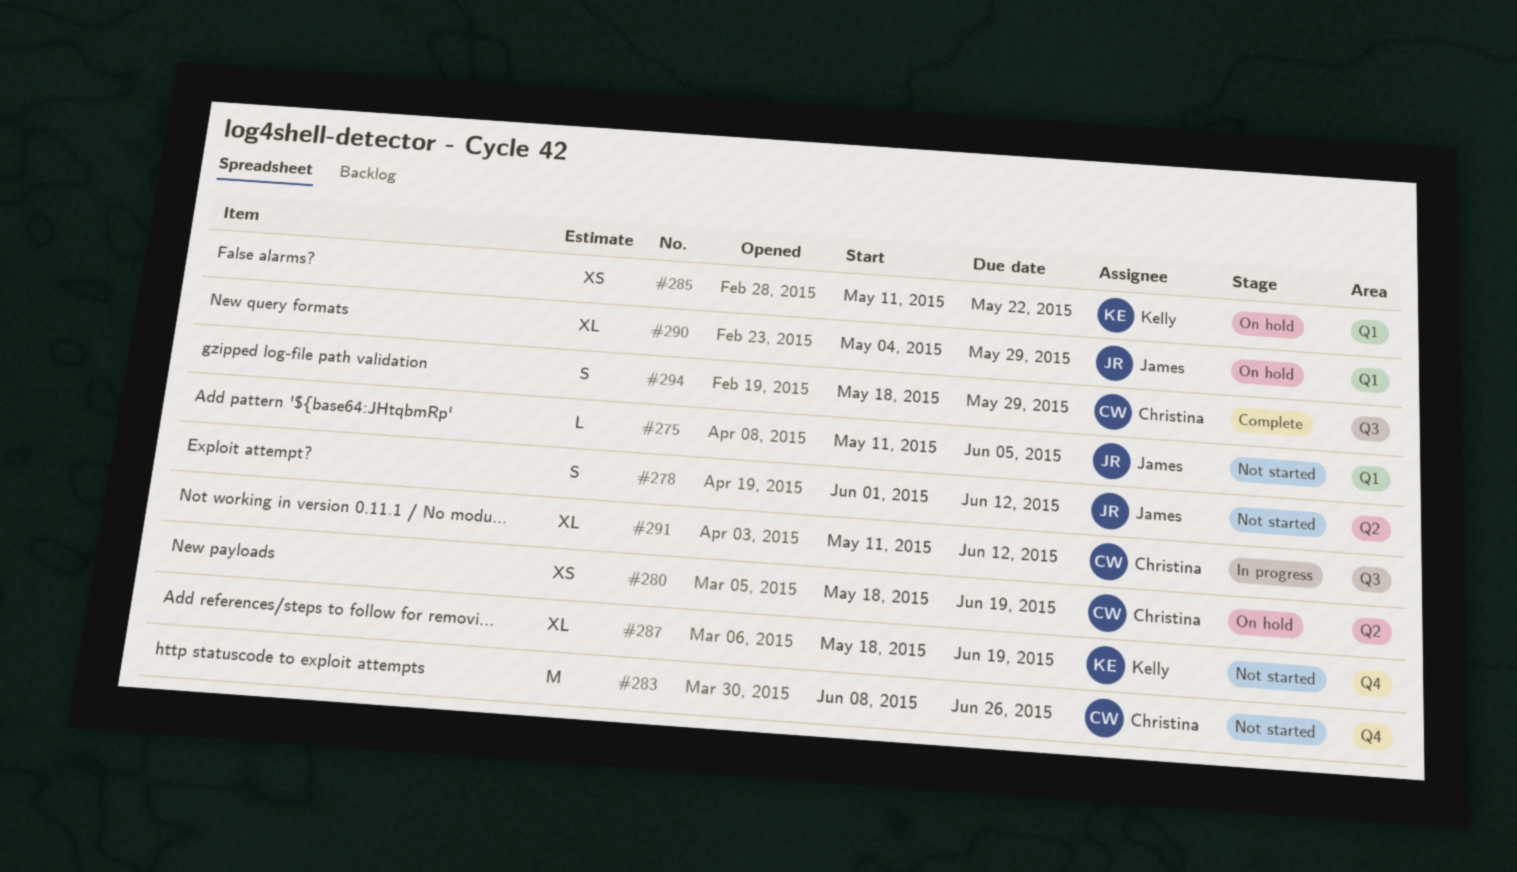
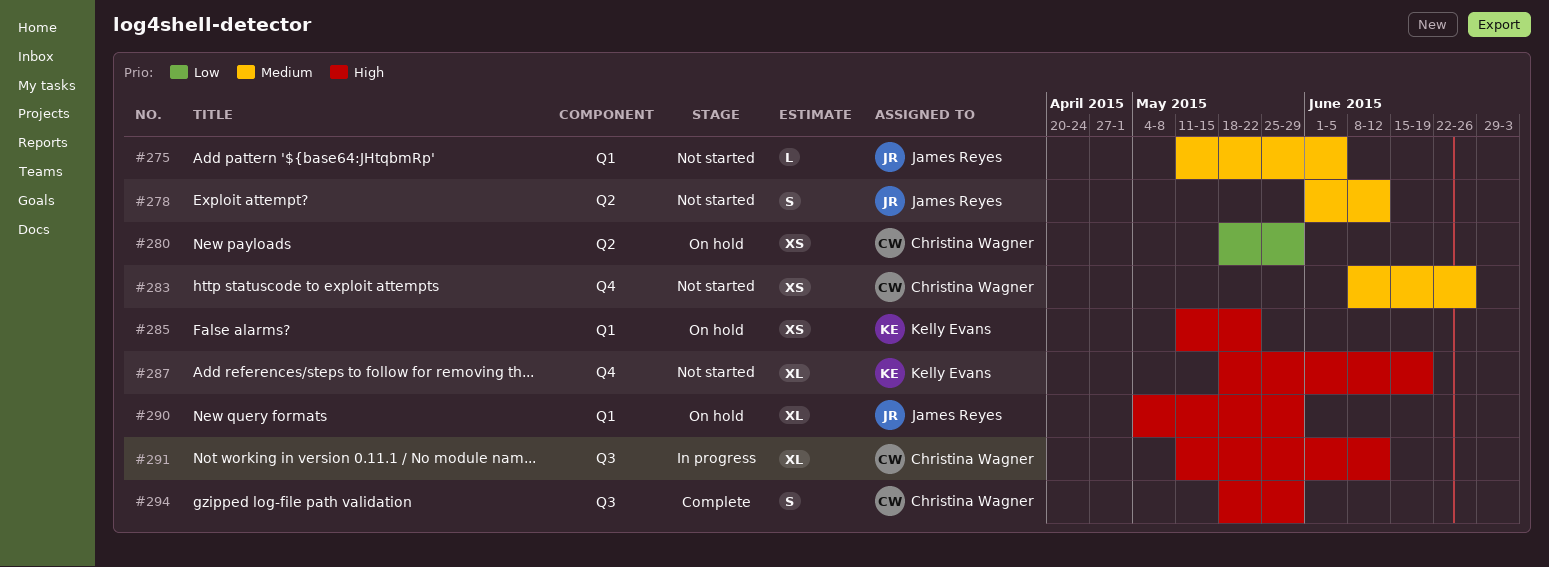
#280, due: Jun 19 -> May 29
#283, estimate: M -> XS

